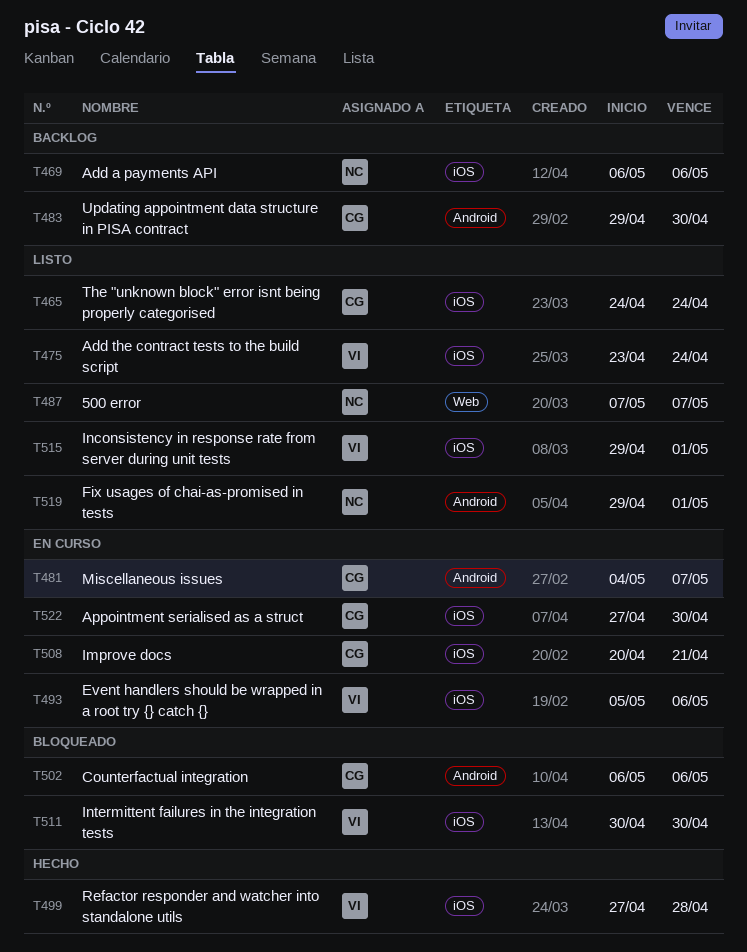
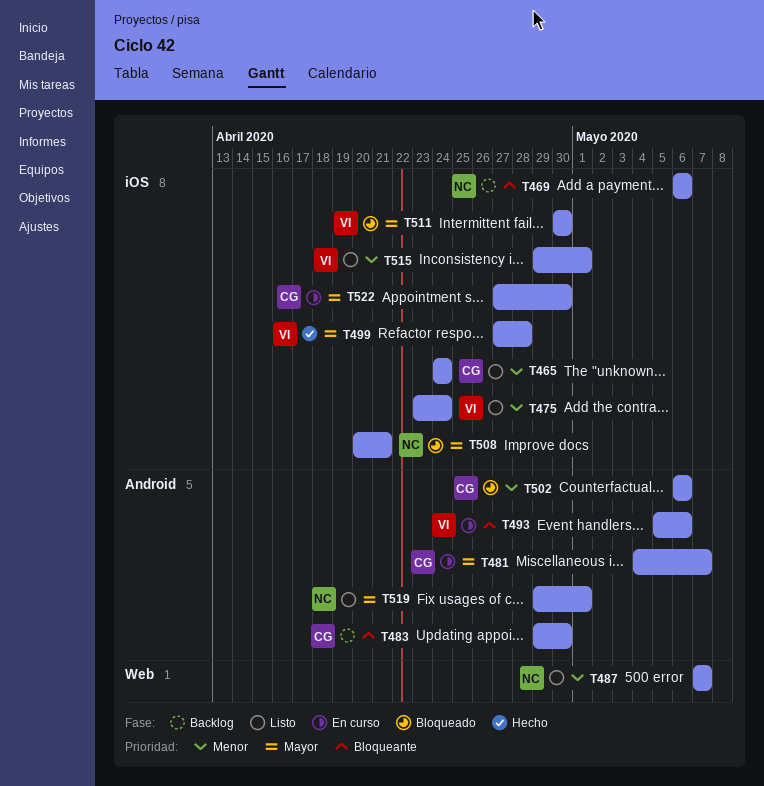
T493, label: iOS -> Android
T508, status: En curso -> Bloqueado
T508, owner: CG -> NC

